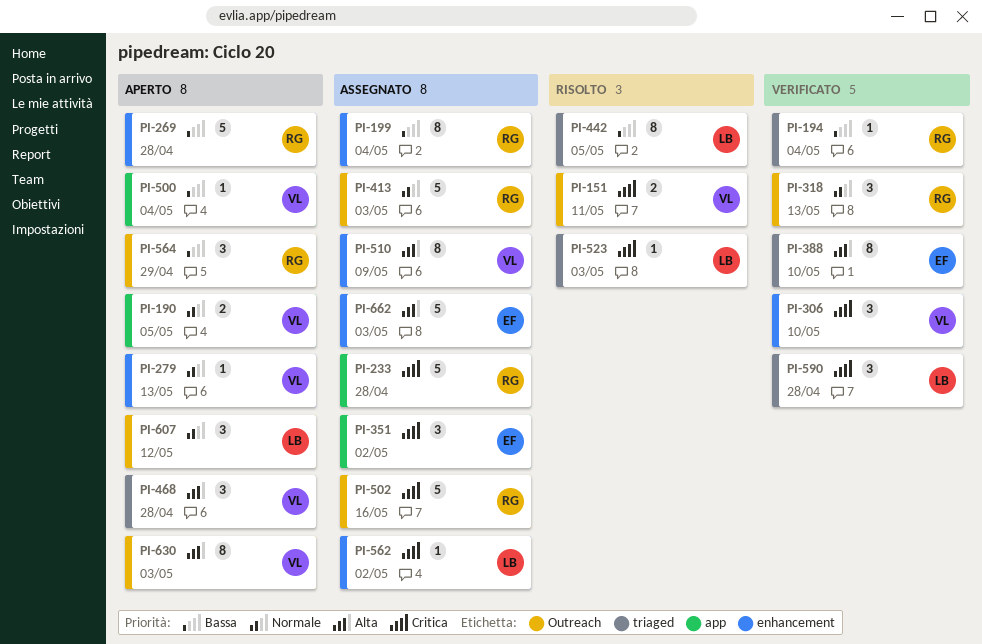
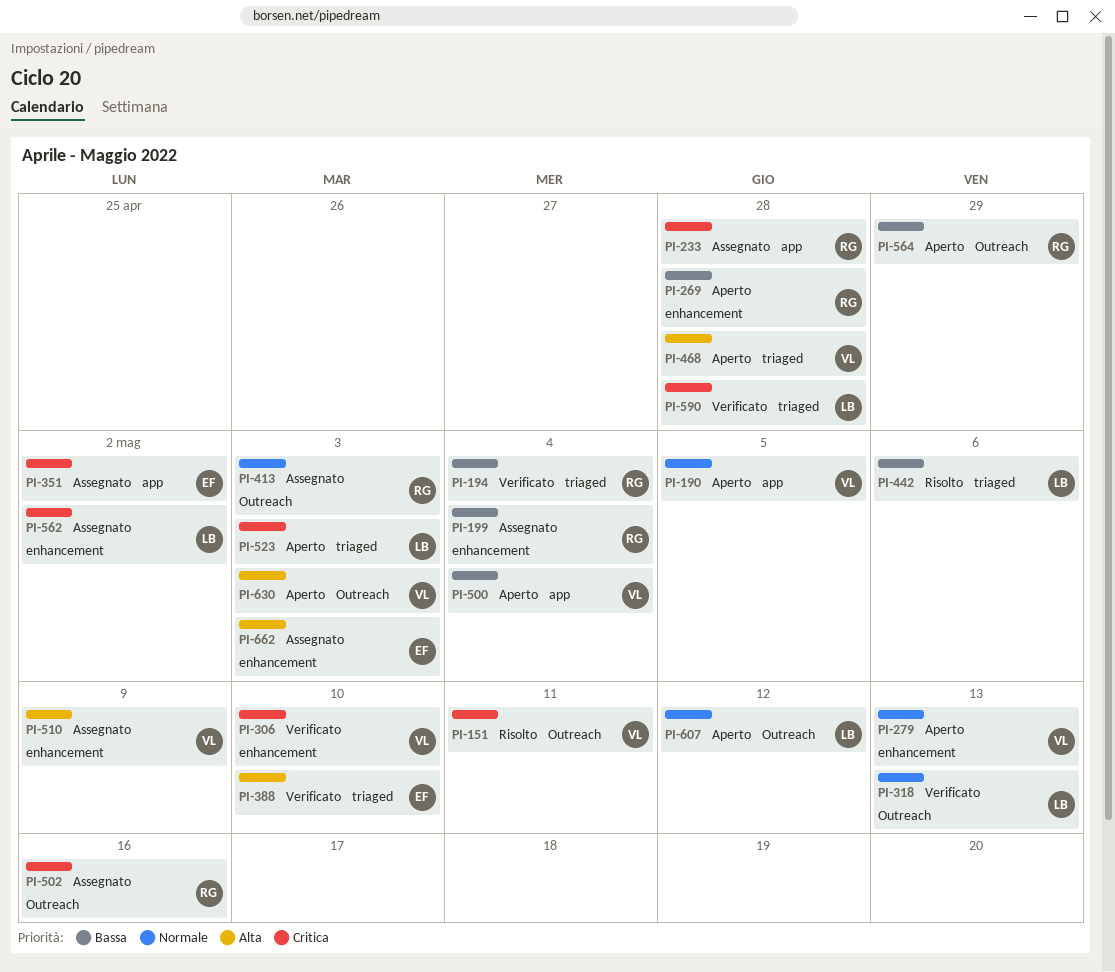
PI-318, owner: RG -> LB
PI-442, due: May 5 -> May 6
PI-523, status: Risolto -> Aperto

